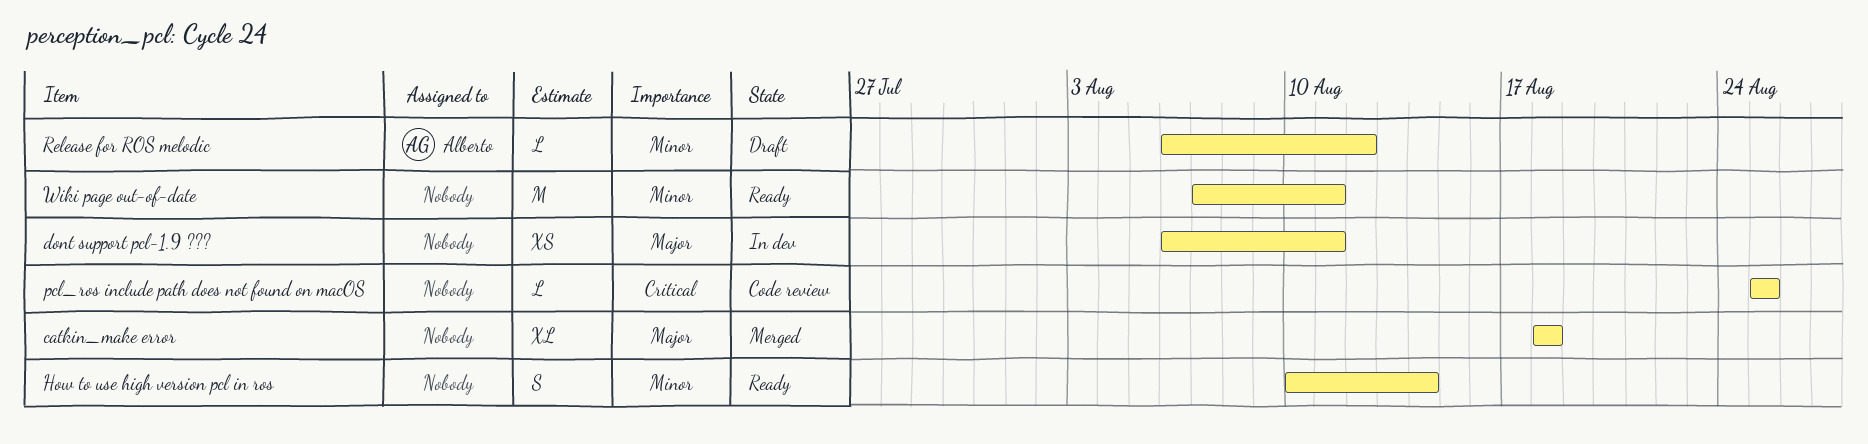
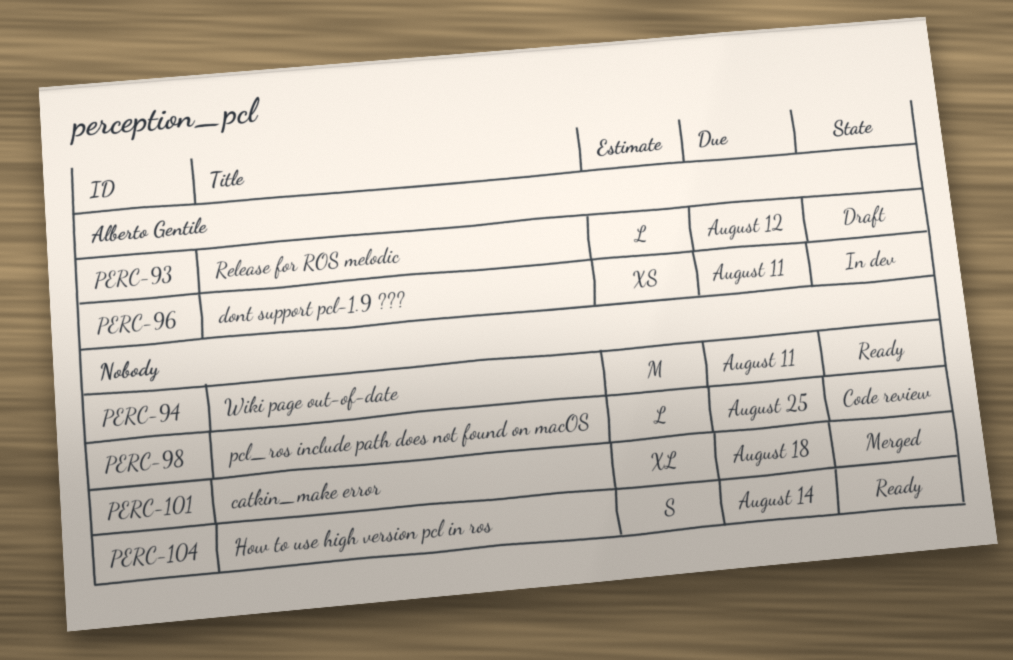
dont support pcl-1.9 ???, owner: none -> Alberto Gentile

